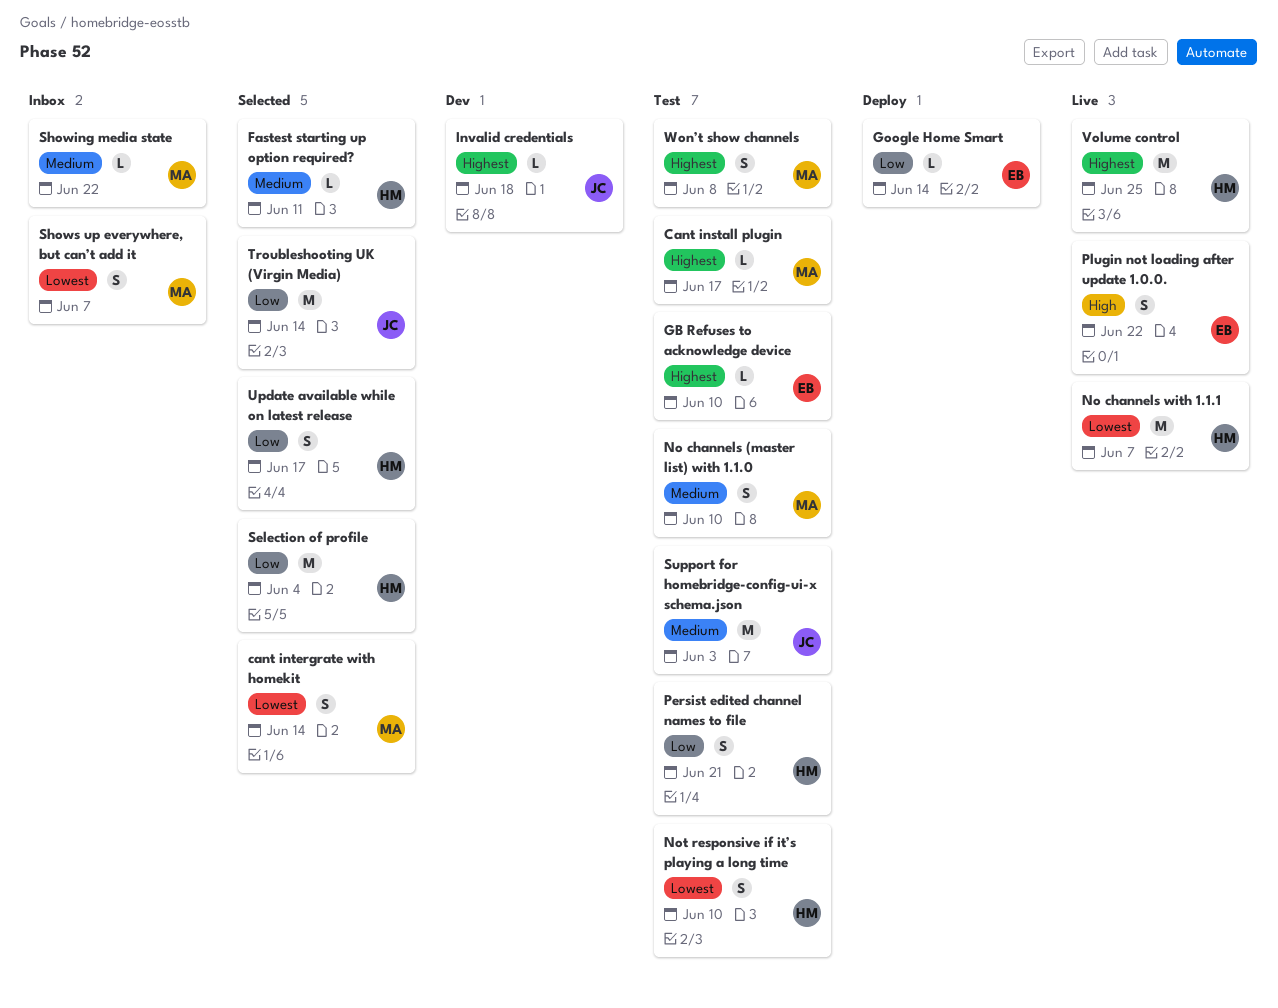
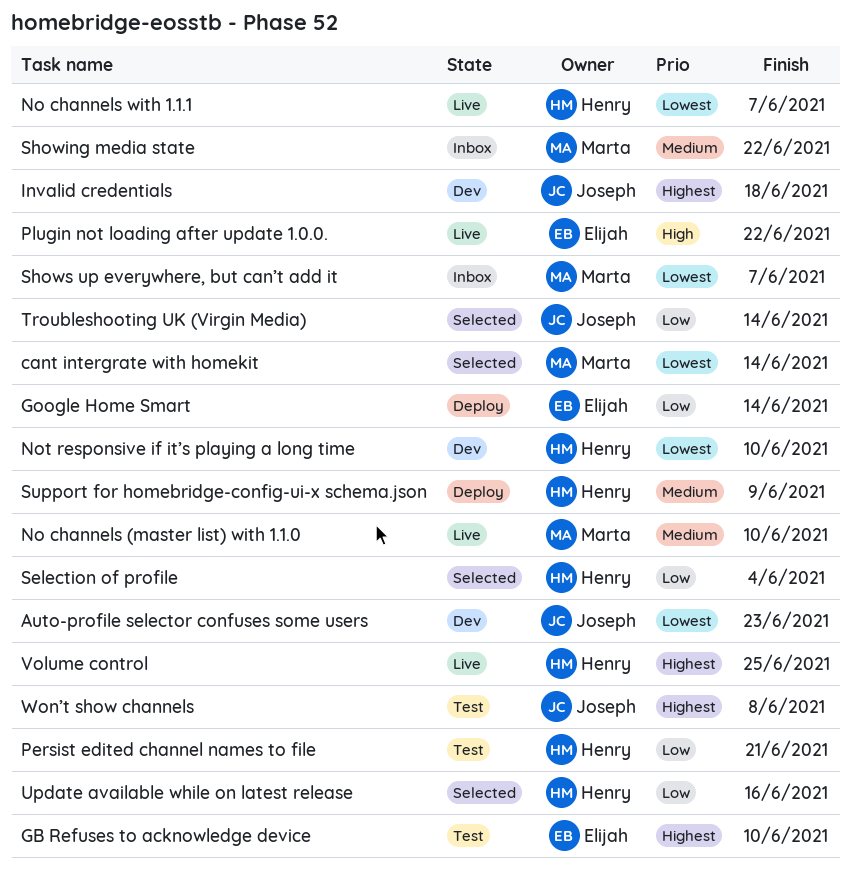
Auto-profile selector confuses some users: none -> present
Cant install plugin: present -> none
Fastest starting up option required?: present -> none
No channels (master list) with 1.1.0, status: Test -> Live
Not responsive if it’s playing a long time, status: Test -> Dev
Support for homebridge-config-ui-x schema.json, status: Test -> Deploy
Support for homebridge-config-ui-x schema.json, owner: Joseph -> Henry
Support for homebridge-config-ui-x schema.json, due: Jun 3 -> Jun 9
Update available while on latest release, due: Jun 17 -> Jun 16
Won’t show channels, owner: Marta -> Joseph

